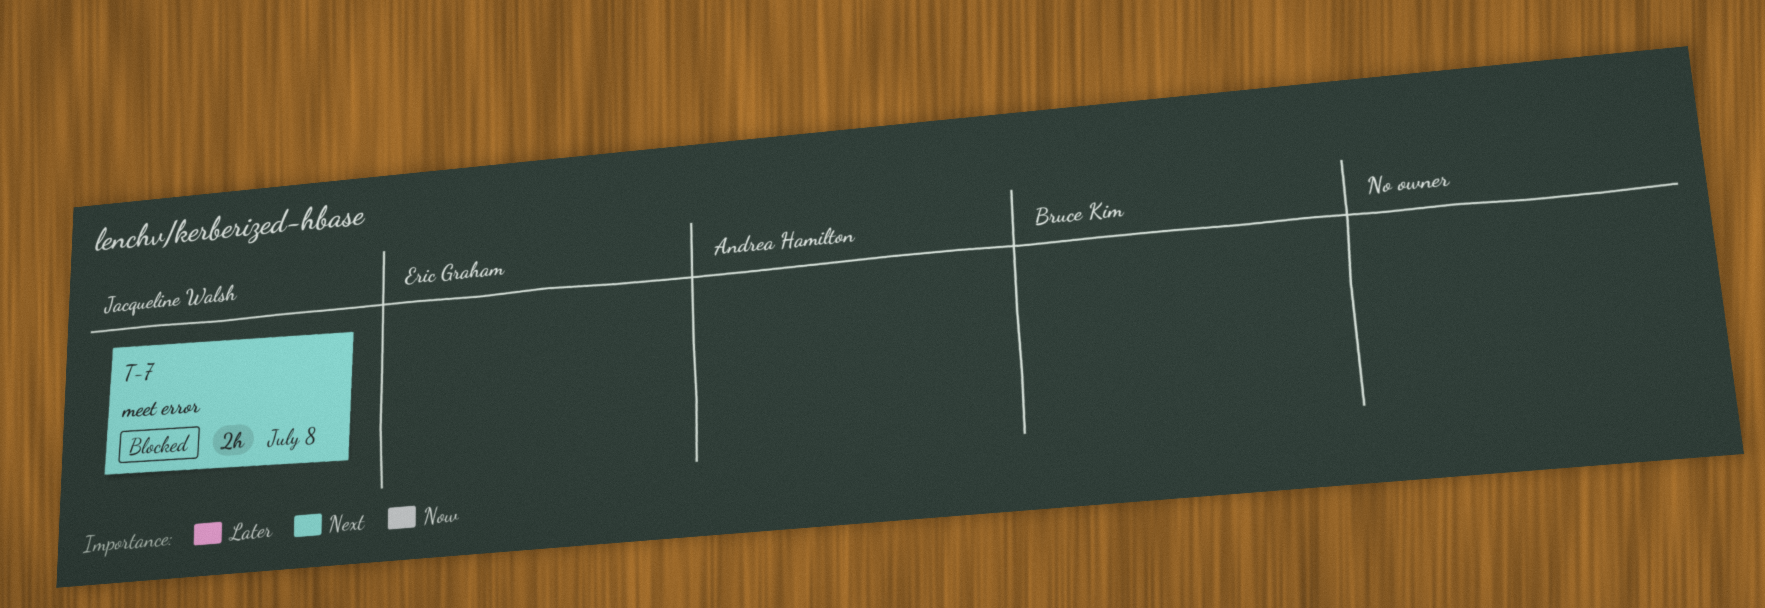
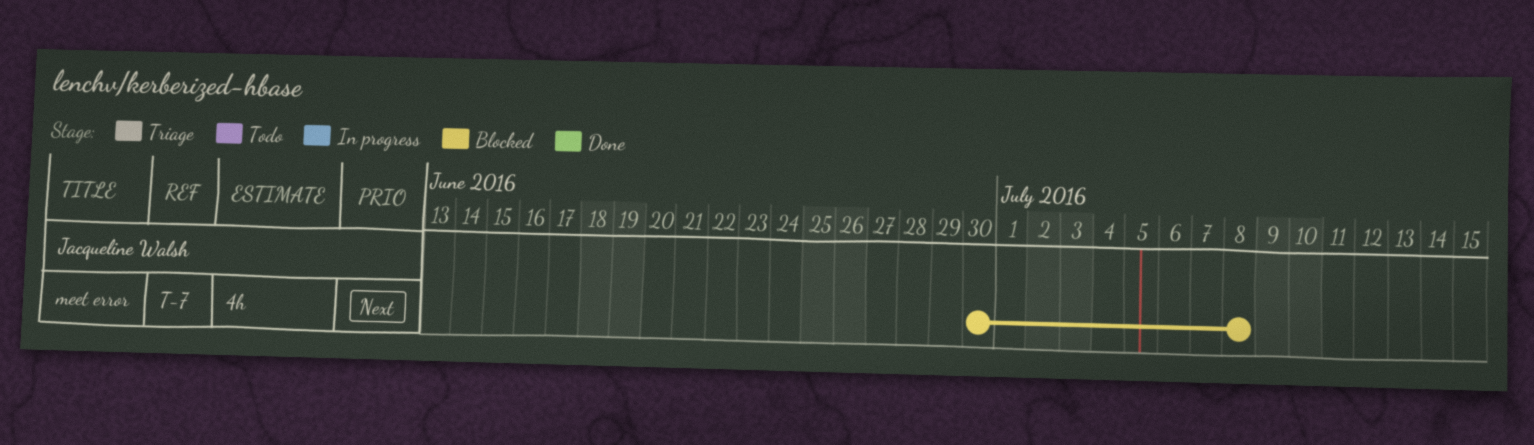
T-7, estimate: 2h -> 4h

